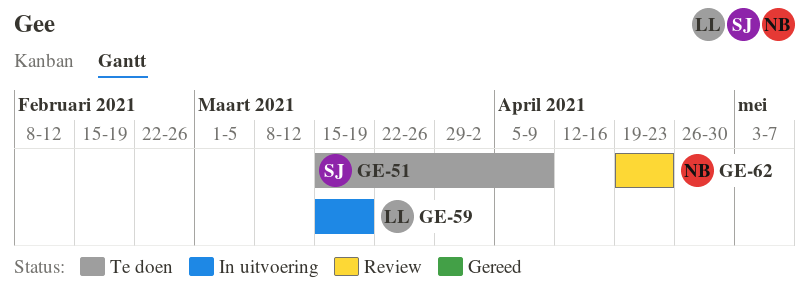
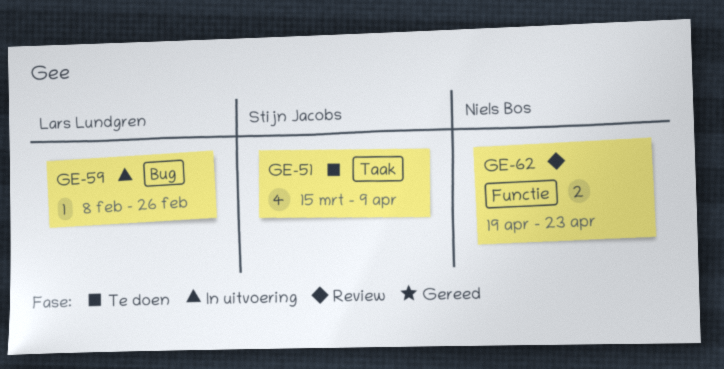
GE-59, start: Mar 15 -> Feb 8
GE-59, due: Mar 19 -> Feb 26

